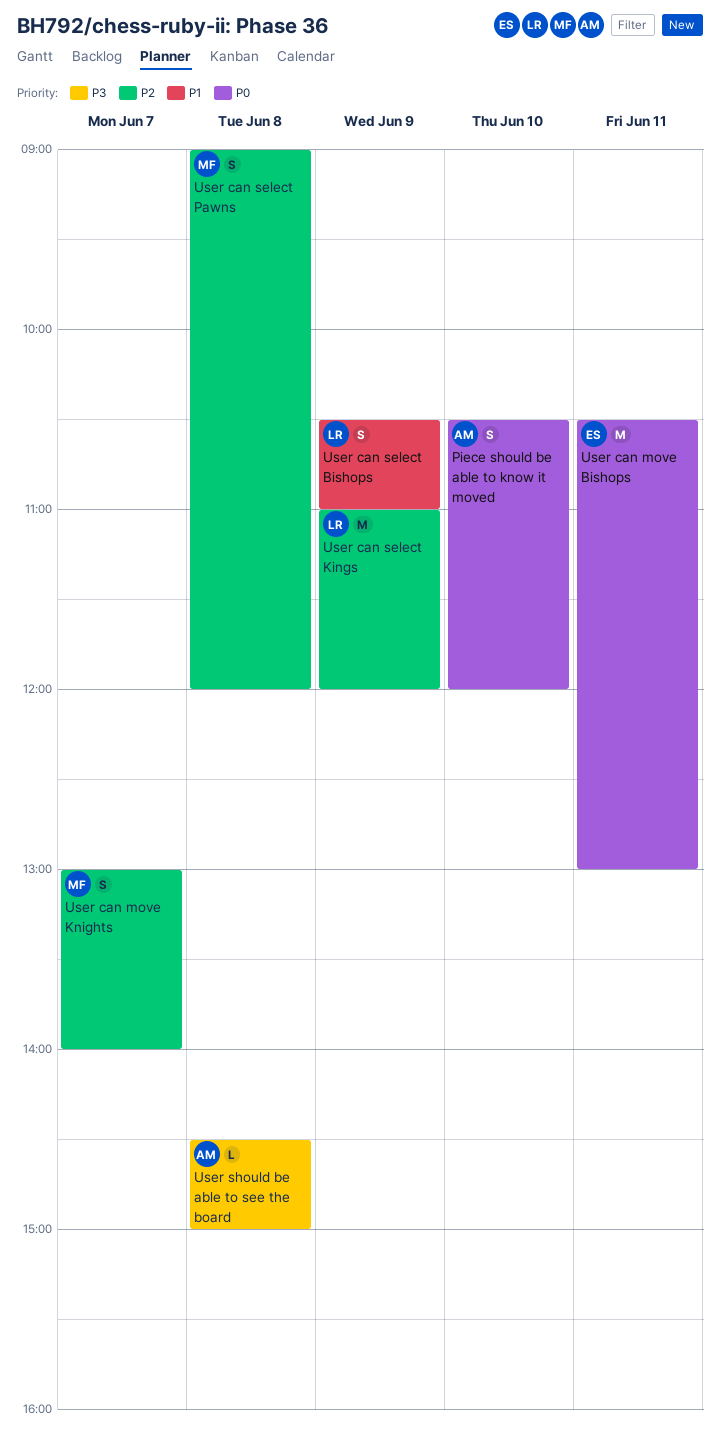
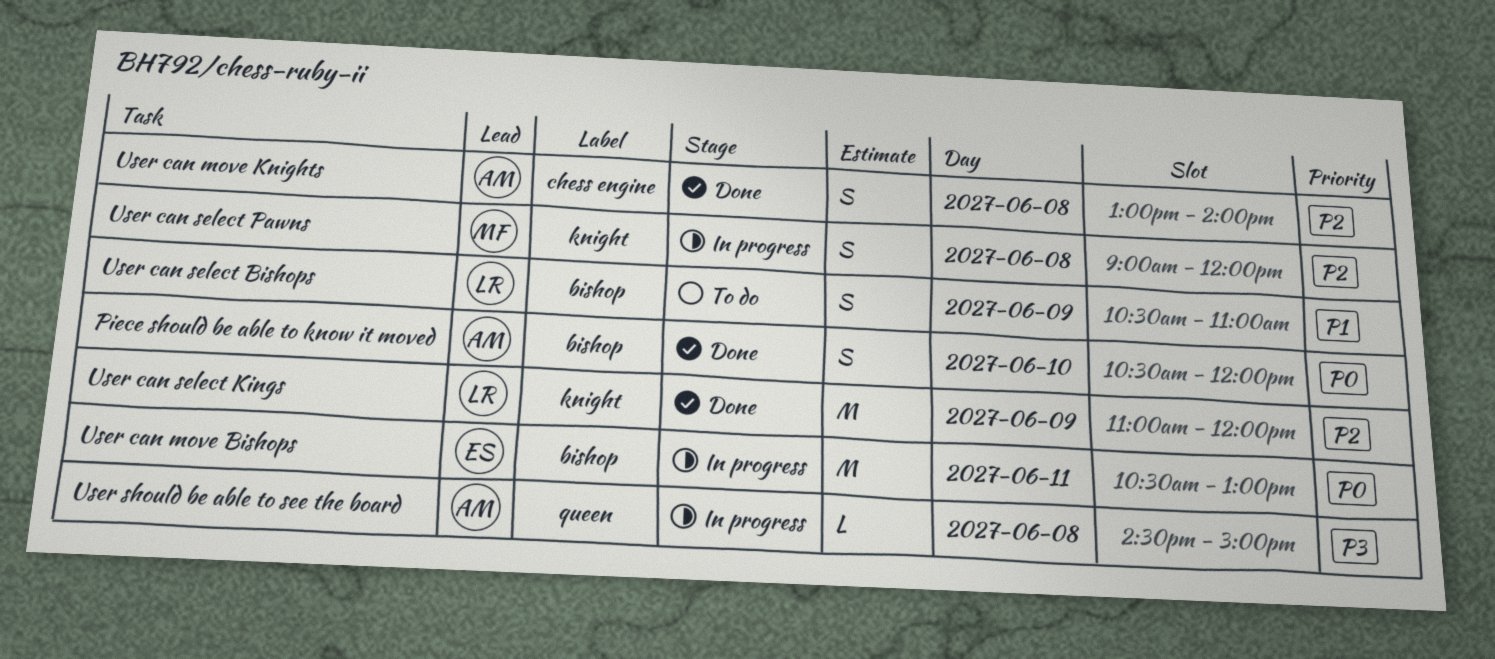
User can move Knights, owner: MF -> AM
User can move Knights, day: Jun 7 -> Jun 8

